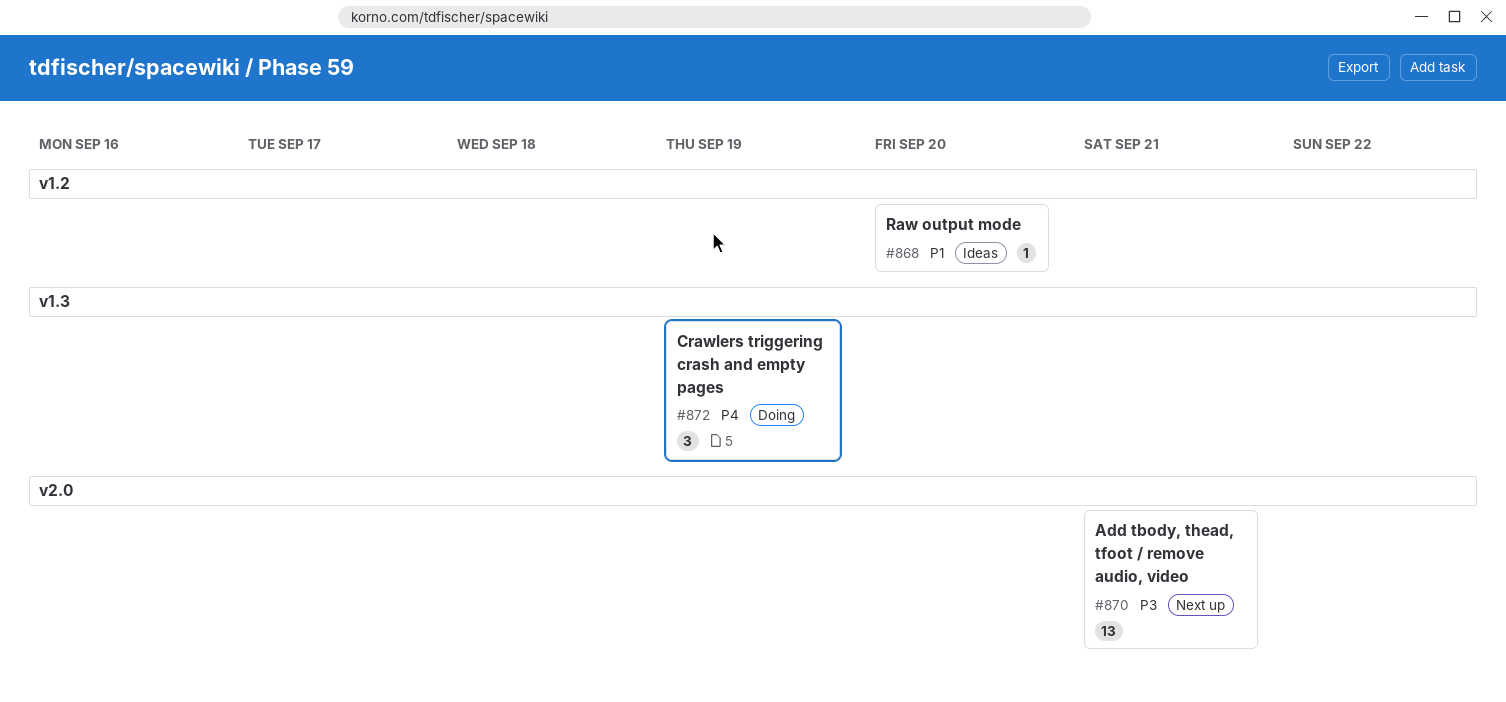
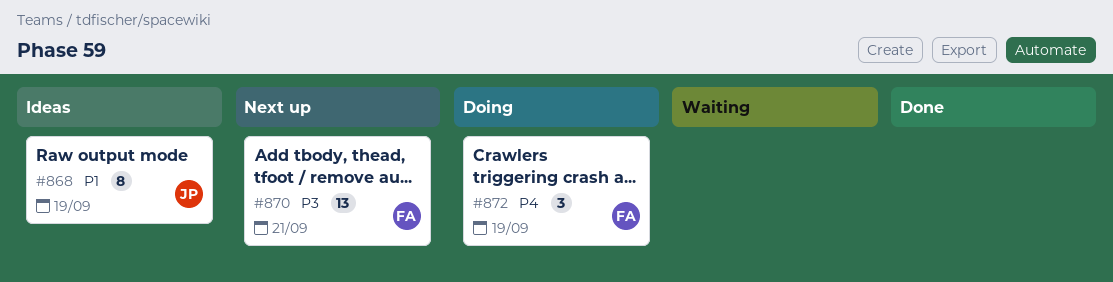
#868, estimate: 1 -> 8
#868, due: Sep 20 -> Sep 19

